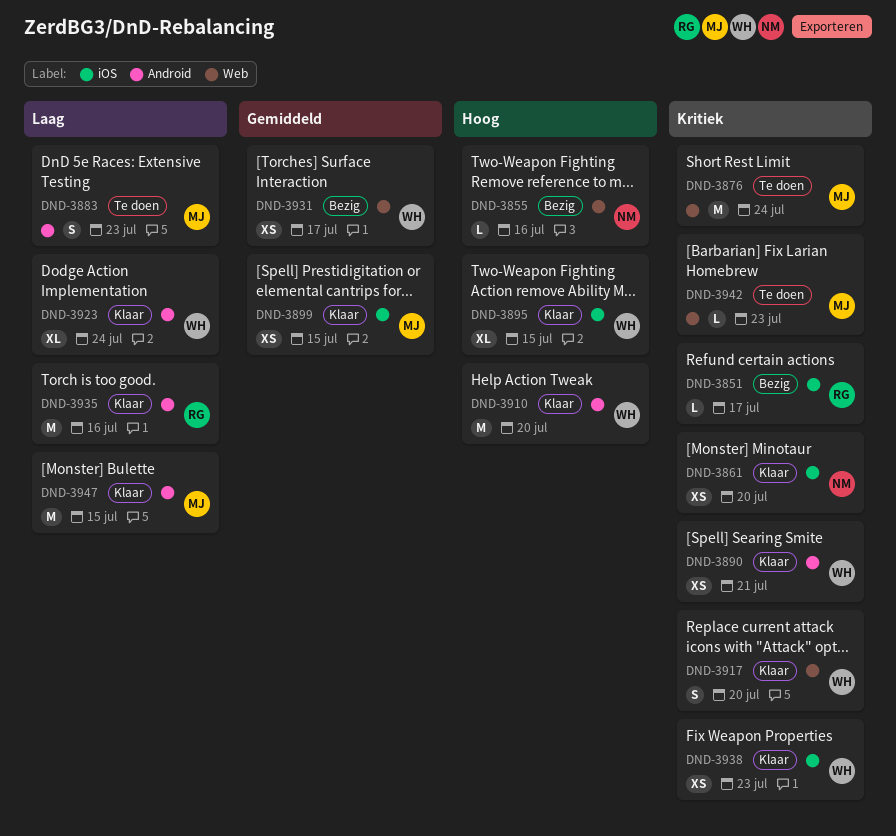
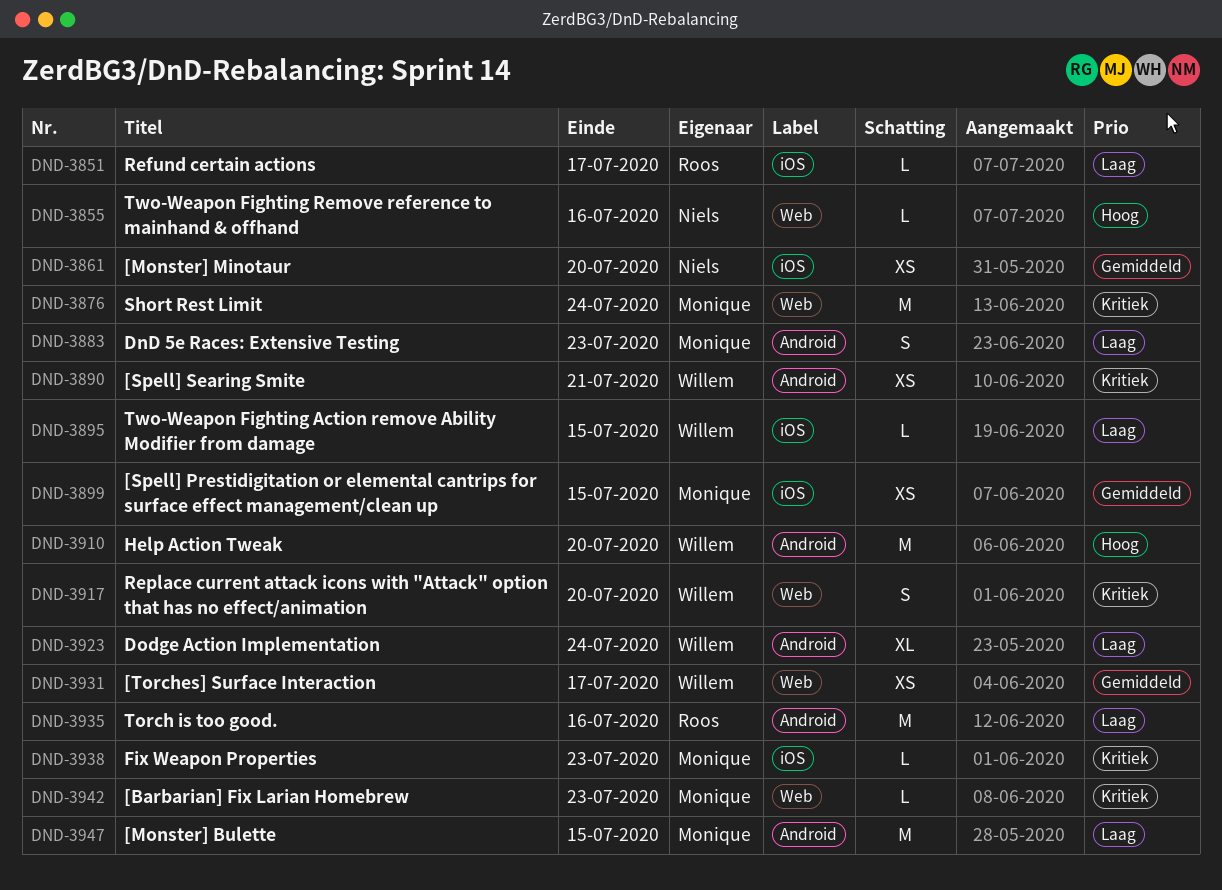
DND-3851, priority: Kritiek -> Laag
DND-3861, priority: Kritiek -> Gemiddeld
DND-3895, priority: Hoog -> Laag
DND-3895, estimate: XL -> L
DND-3938, owner: Willem -> Monique
DND-3938, estimate: XS -> L

